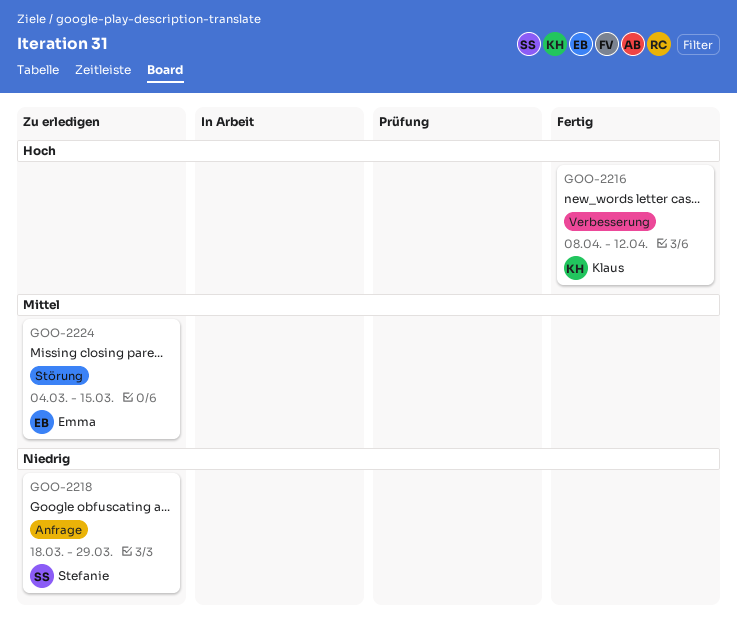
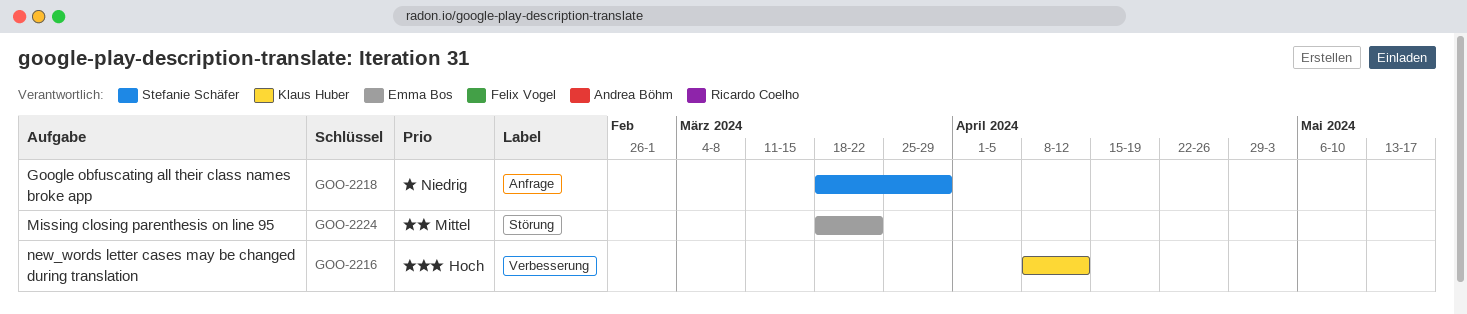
GOO-2224, start: Mar 4 -> Mar 18
GOO-2224, due: Mar 15 -> Mar 22

